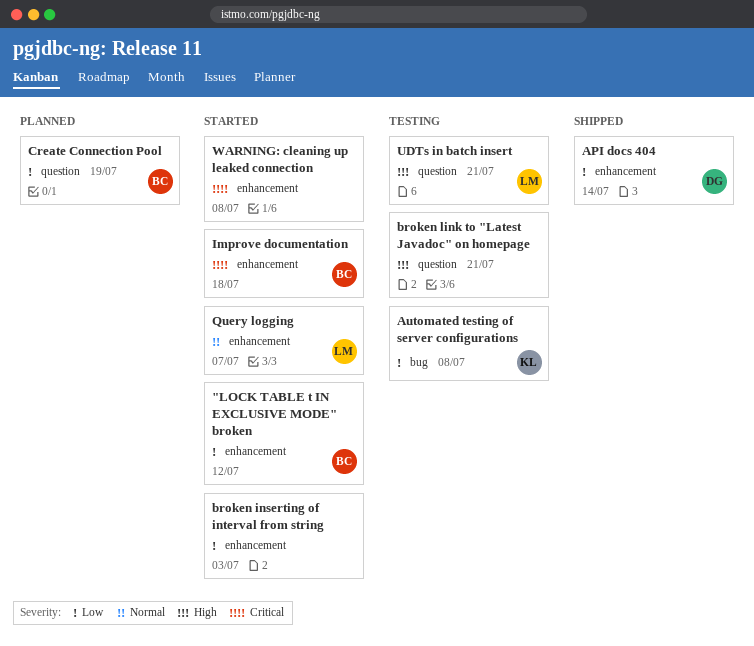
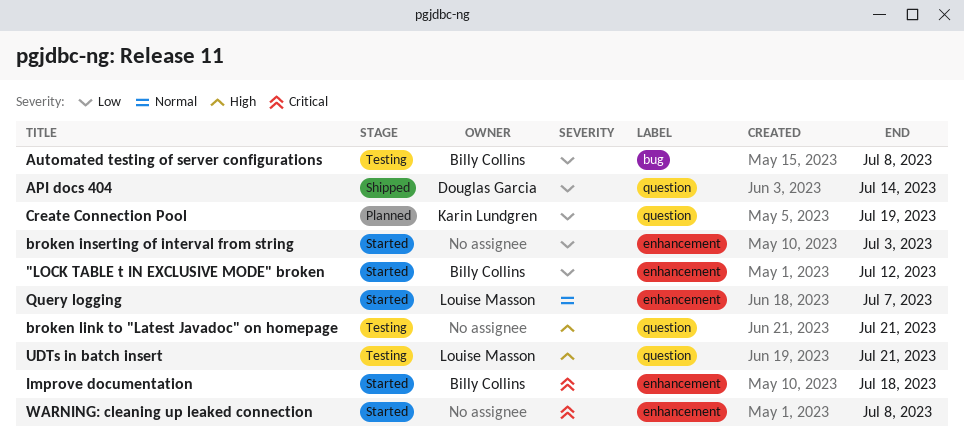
API docs 404, label: enhancement -> question
Automated testing of server configurations, owner: Karin Lundgren -> Billy Collins
Create Connection Pool, owner: Billy Collins -> Karin Lundgren

